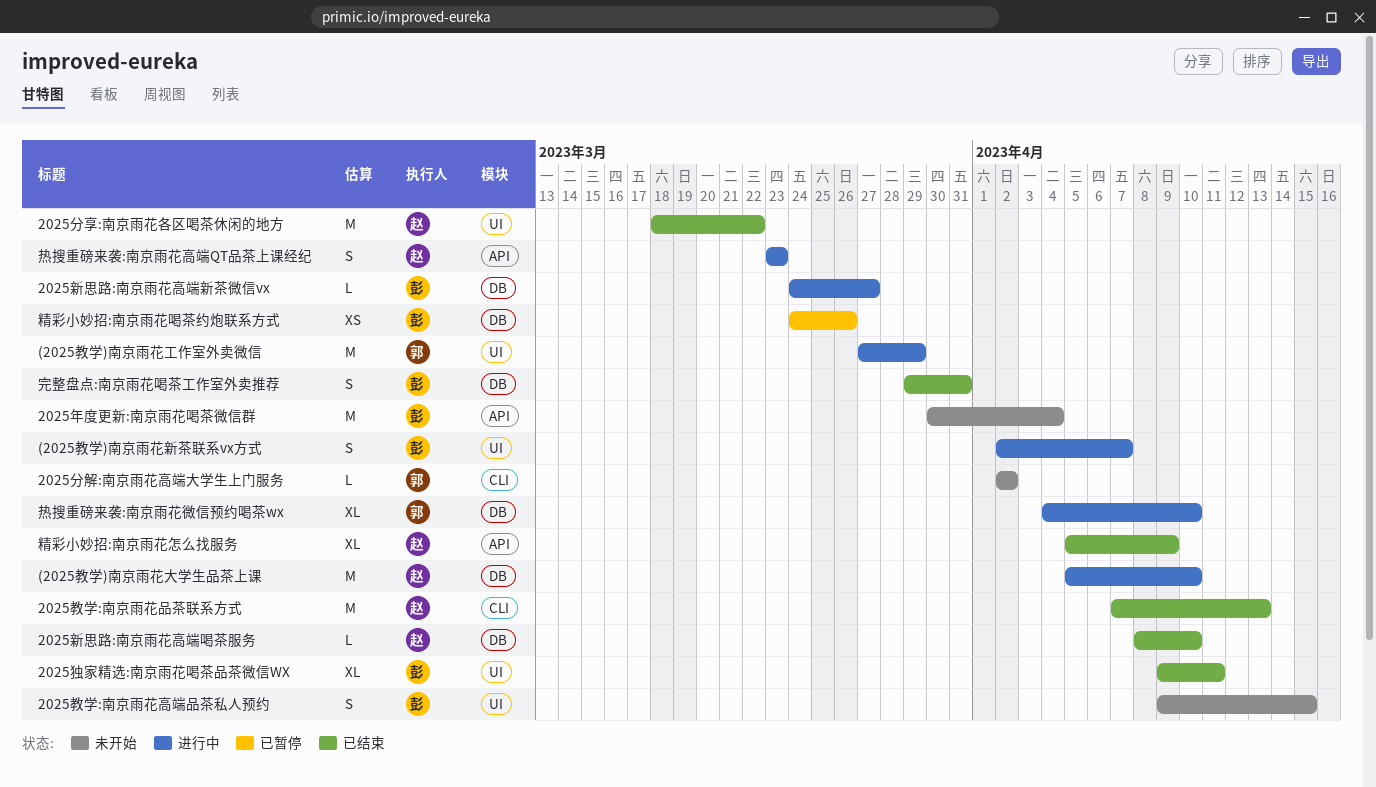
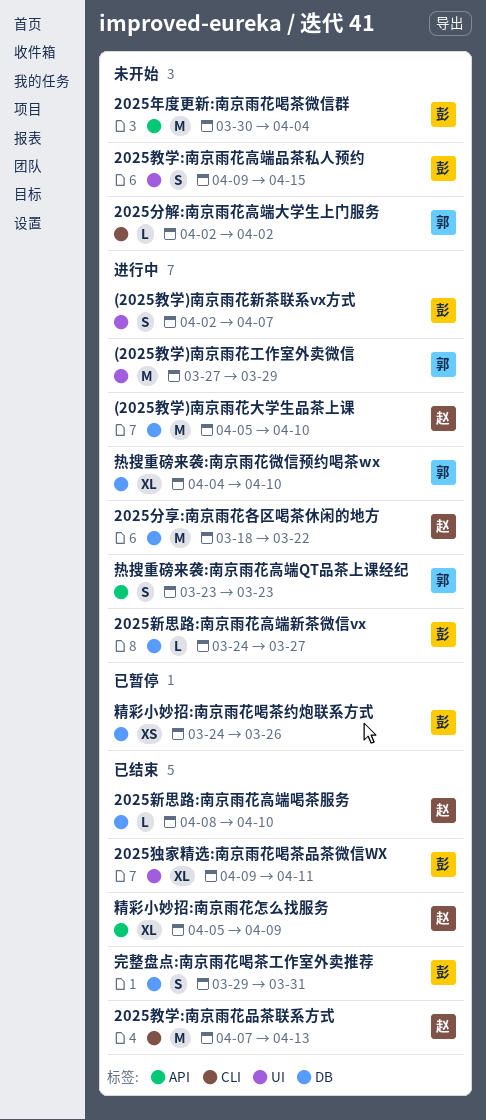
2025分享:南京雨花各区喝茶休闲的地方, status: 已结束 -> 进行中
2025分享:南京雨花各区喝茶休闲的地方, label: UI -> DB
热搜重磅来袭:南京雨花高端QT品茶上课经纪, owner: 赵 -> 郭

